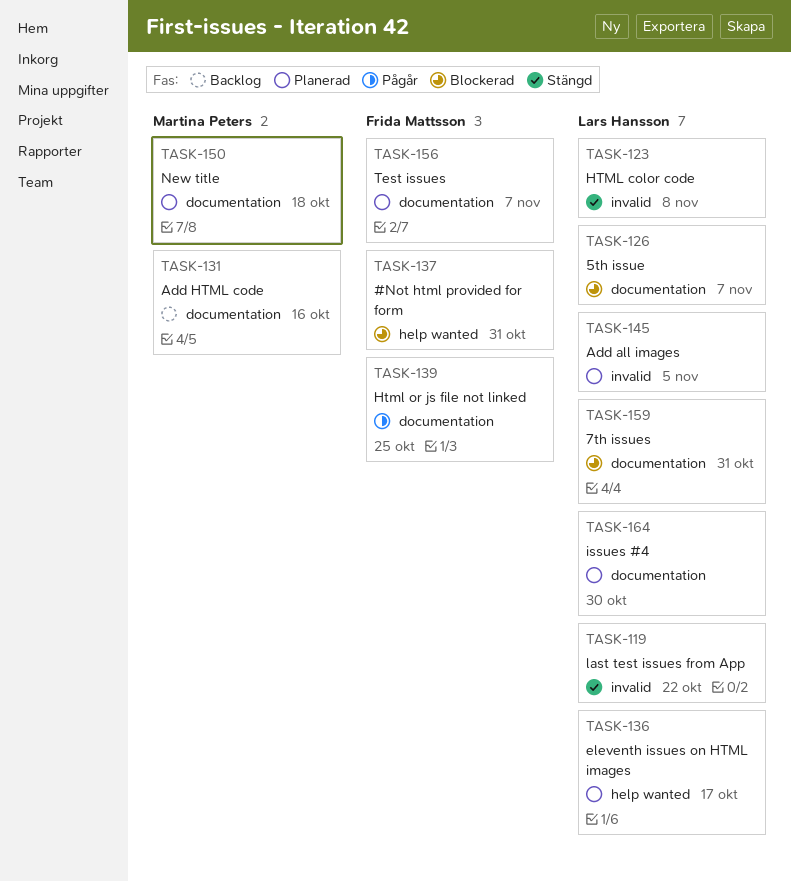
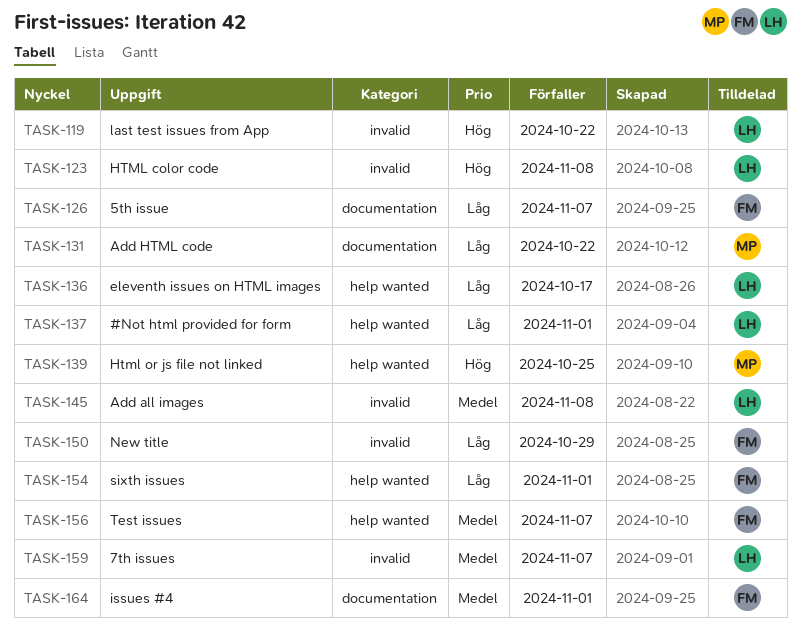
TASK-126, owner: Lars Hansson -> Frida Mattsson
TASK-131, due: Oct 16 -> Oct 22
TASK-137, owner: Frida Mattsson -> Lars Hansson
TASK-137, due: Oct 31 -> Nov 1
TASK-139, owner: Frida Mattsson -> Martina Peters
TASK-139, label: documentation -> help wanted
TASK-145, due: Nov 5 -> Nov 8
TASK-150, owner: Martina Peters -> Frida Mattsson
TASK-150, label: documentation -> invalid
TASK-150, due: Oct 18 -> Oct 29
TASK-154: none -> present
TASK-156, label: documentation -> help wanted
TASK-159, label: documentation -> invalid
TASK-159, due: Oct 31 -> Nov 7
TASK-164, owner: Lars Hansson -> Frida Mattsson
TASK-164, due: Oct 30 -> Nov 1

